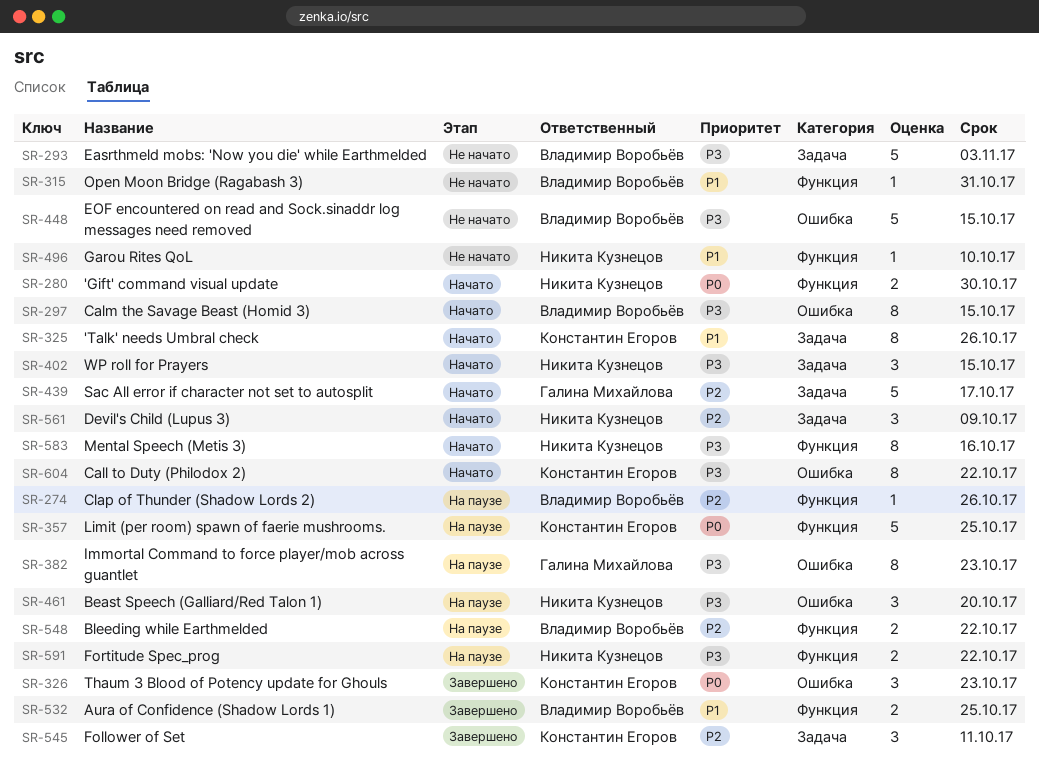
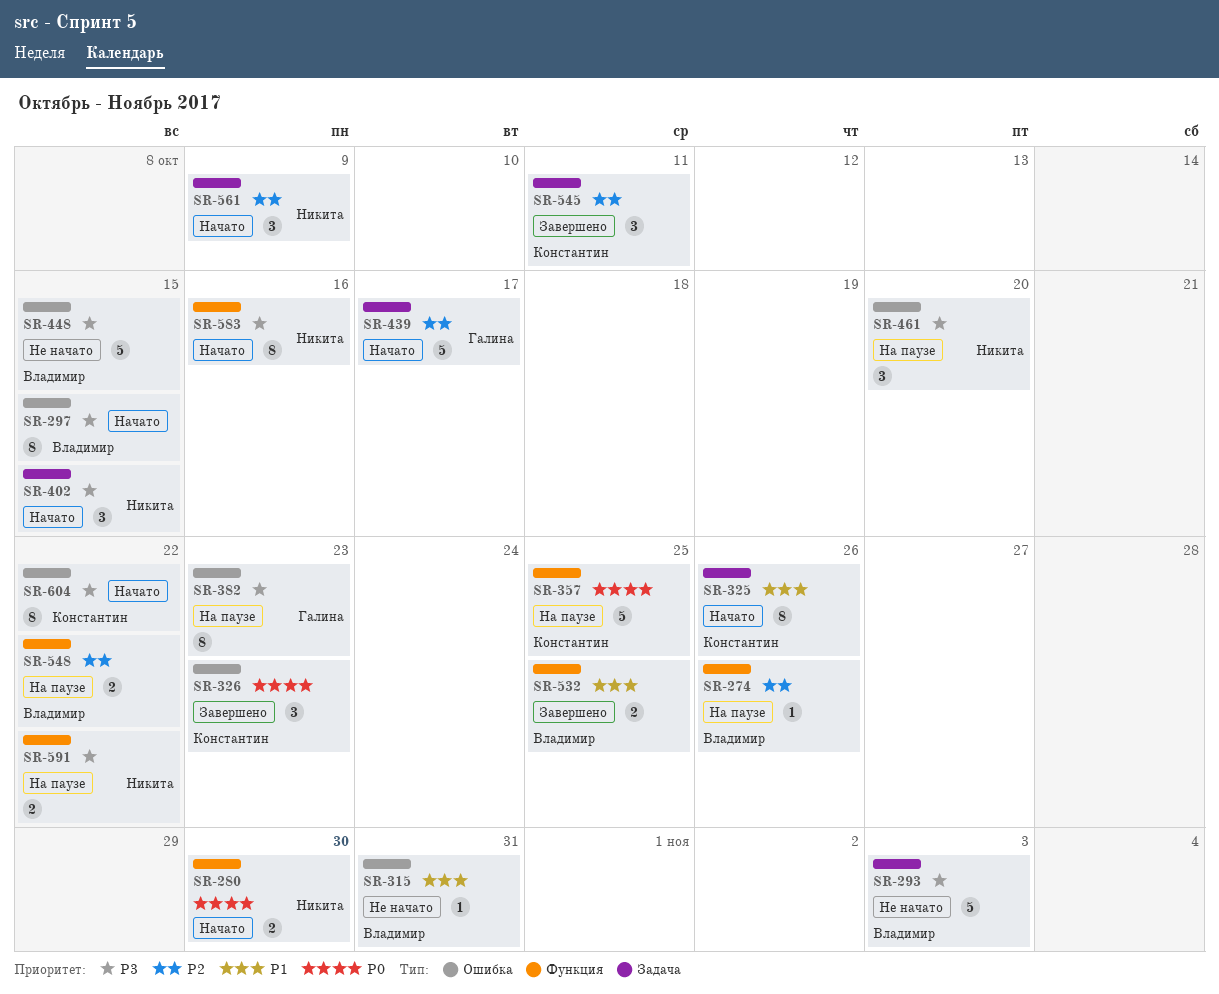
SR-315, label: Функция -> Ошибка
SR-496: present -> none

